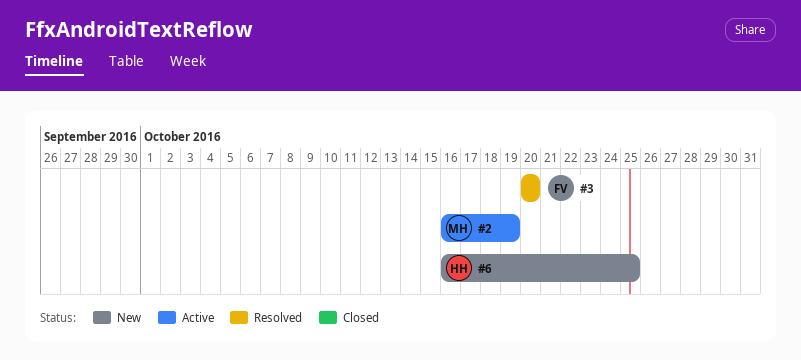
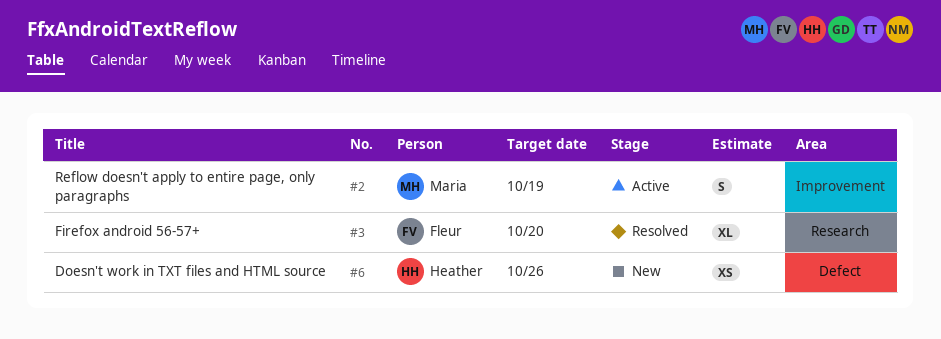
#6, due: Oct 25 -> Oct 26

